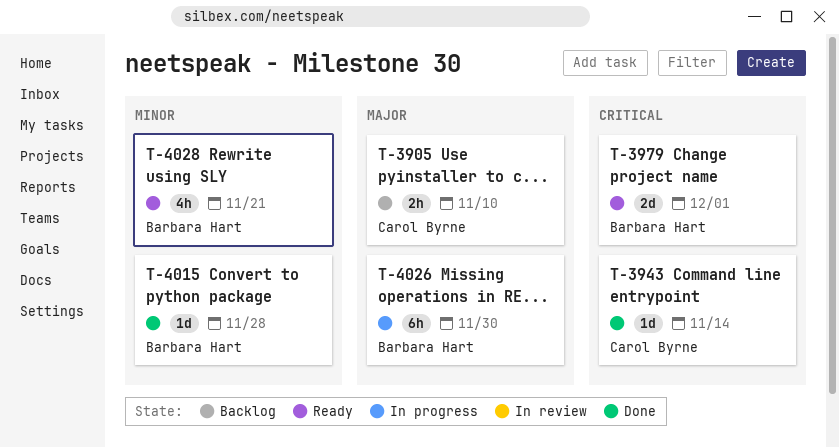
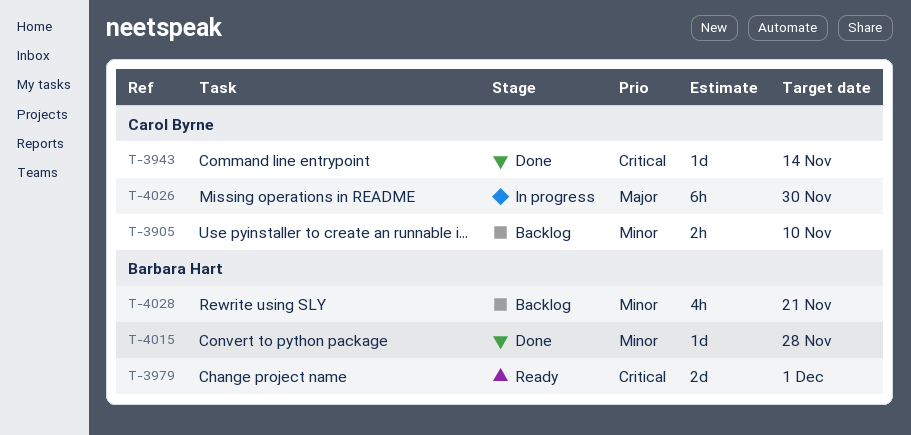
T-3905, priority: Major -> Minor
T-4026, owner: Barbara Hart -> Carol Byrne
T-4028, status: Ready -> Backlog

